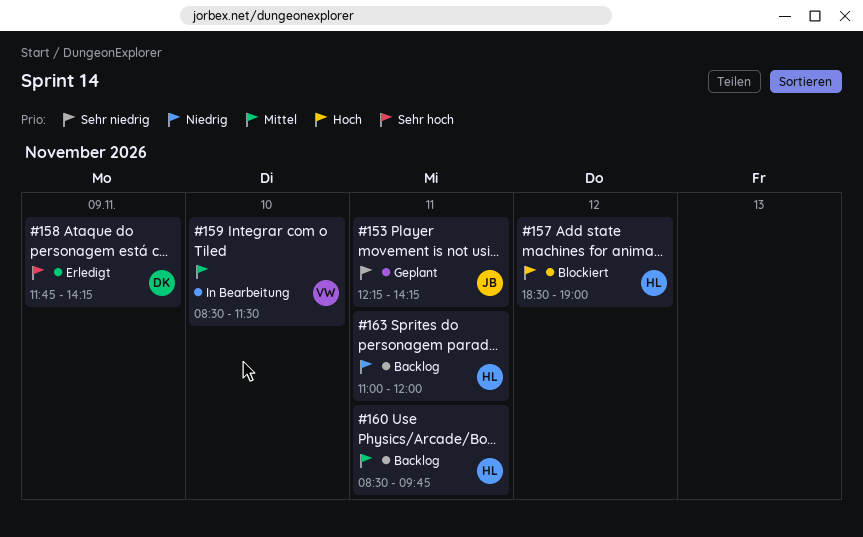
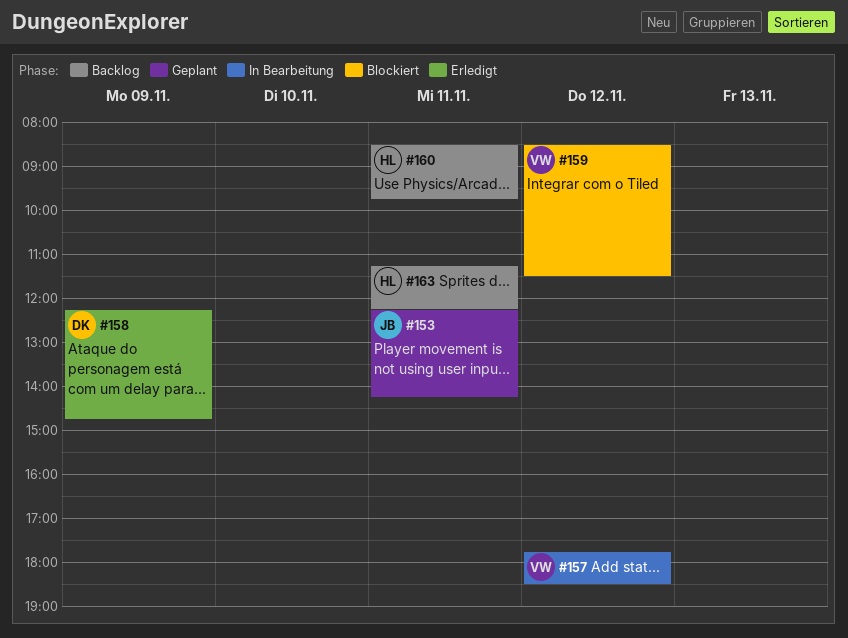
#157, status: Blockiert -> In Bearbeitung
#157, owner: HL -> VW
#157, begins: 18:30 -> 17:45
#157, ends: 19:00 -> 18:30
#158, begins: 11:45 -> 12:15
#158, ends: 14:15 -> 14:45
#159, status: In Bearbeitung -> Blockiert
#159, day: Nov 10 -> Nov 12
#163, begins: 11:00 -> 11:15
#163, ends: 12:00 -> 12:15

